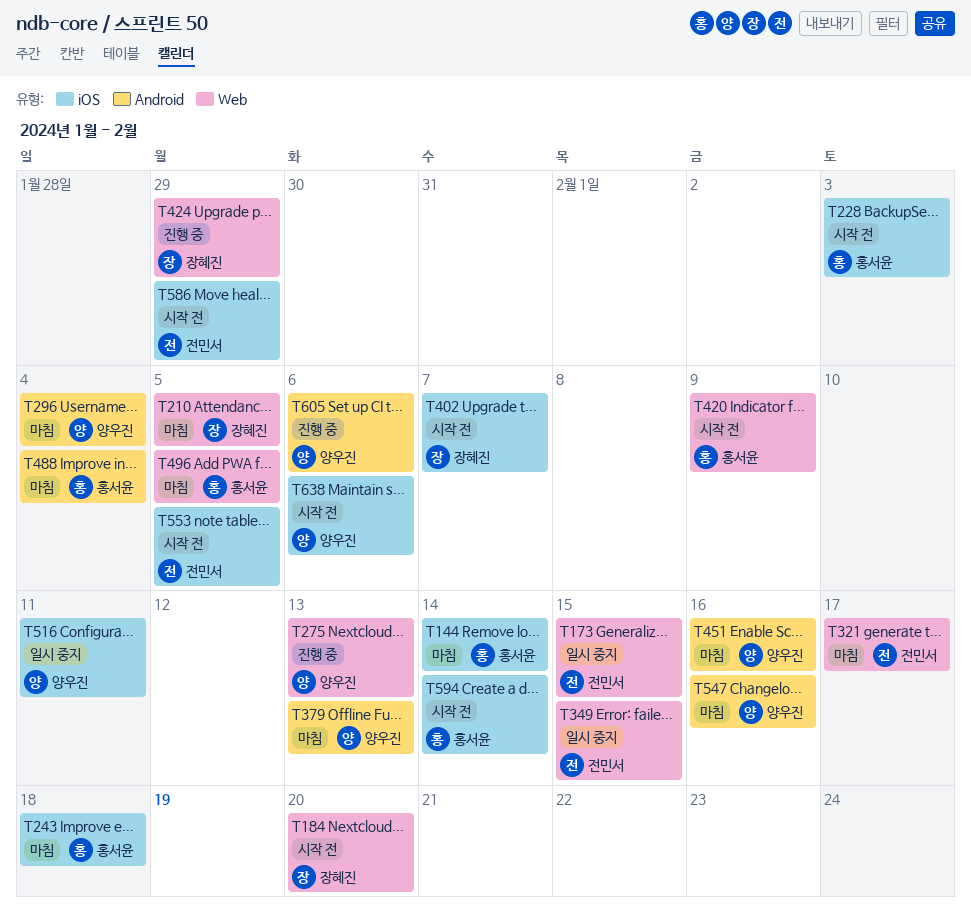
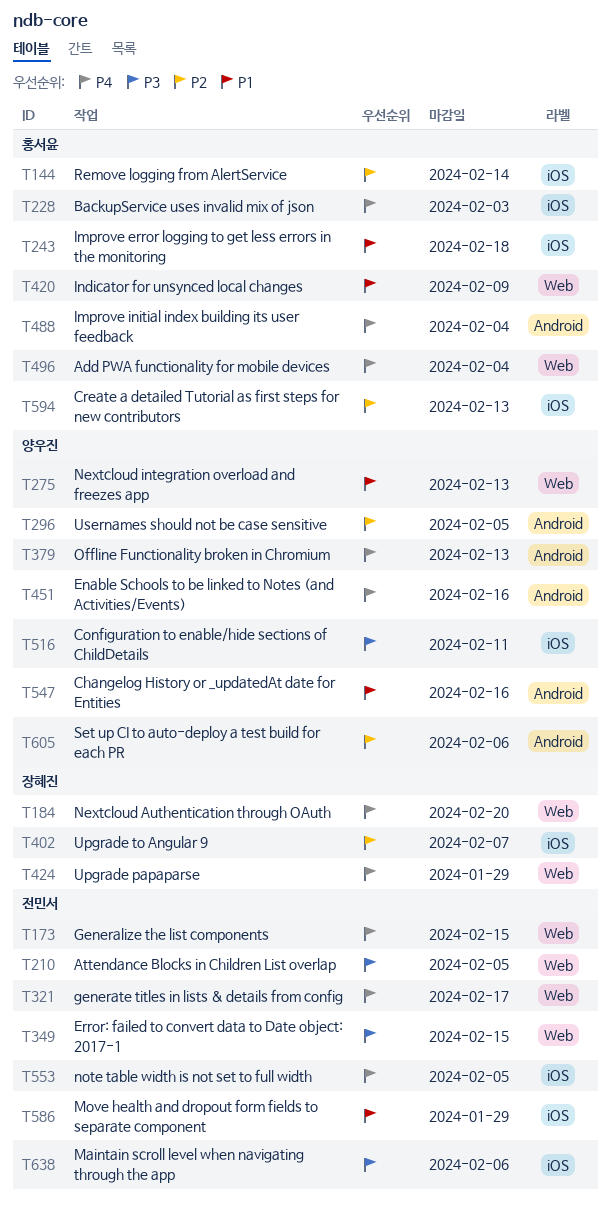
T210, owner: 장혜진 -> 전민서
T296, due: Feb 4 -> Feb 5
T496, due: Feb 5 -> Feb 4
T594, due: Feb 14 -> Feb 13
T638, owner: 양우진 -> 전민서

